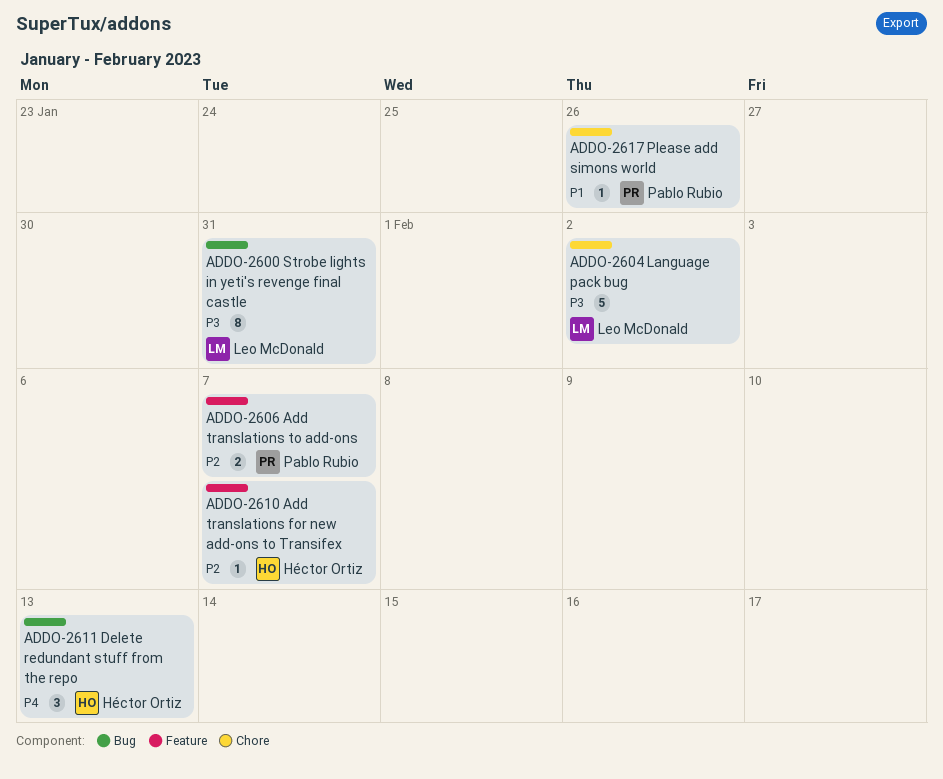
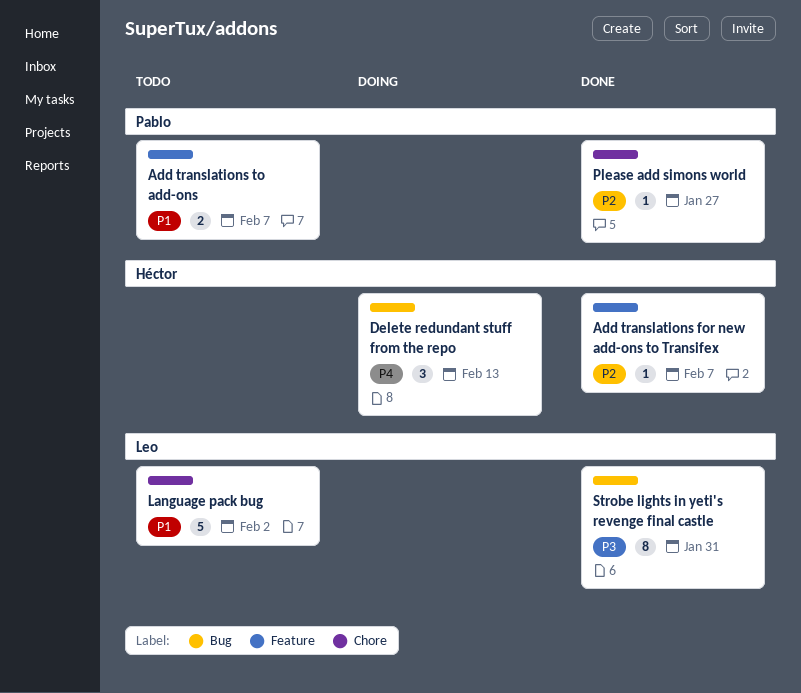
Add translations to add-ons, priority: P2 -> P1
Language pack bug, priority: P3 -> P1
Please add simons world, priority: P1 -> P2
Please add simons world, due: Jan 26 -> Jan 27

